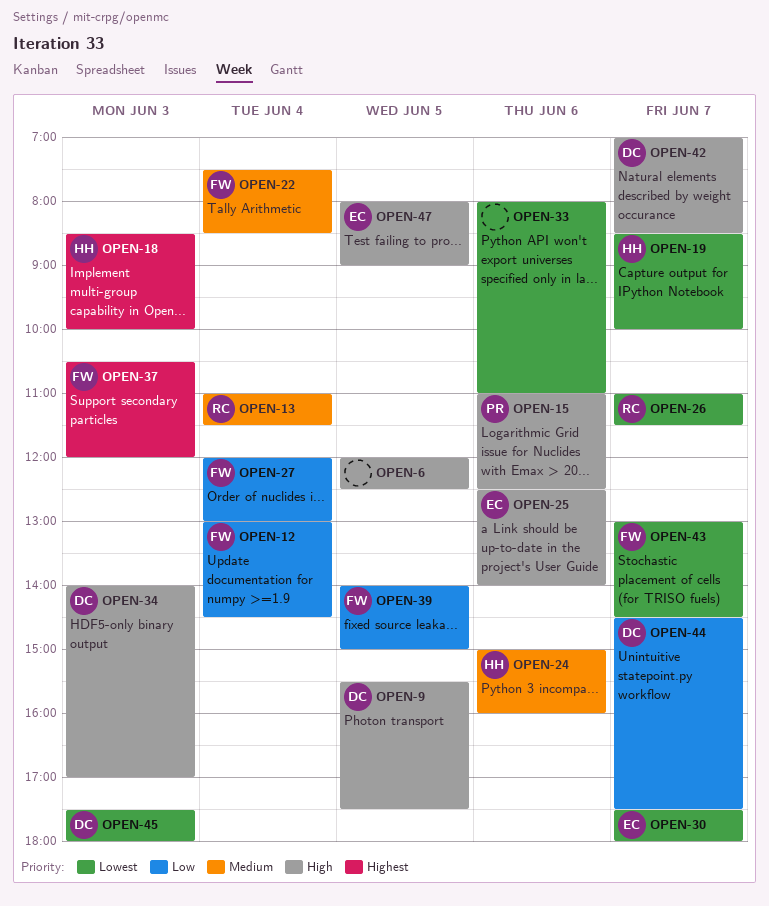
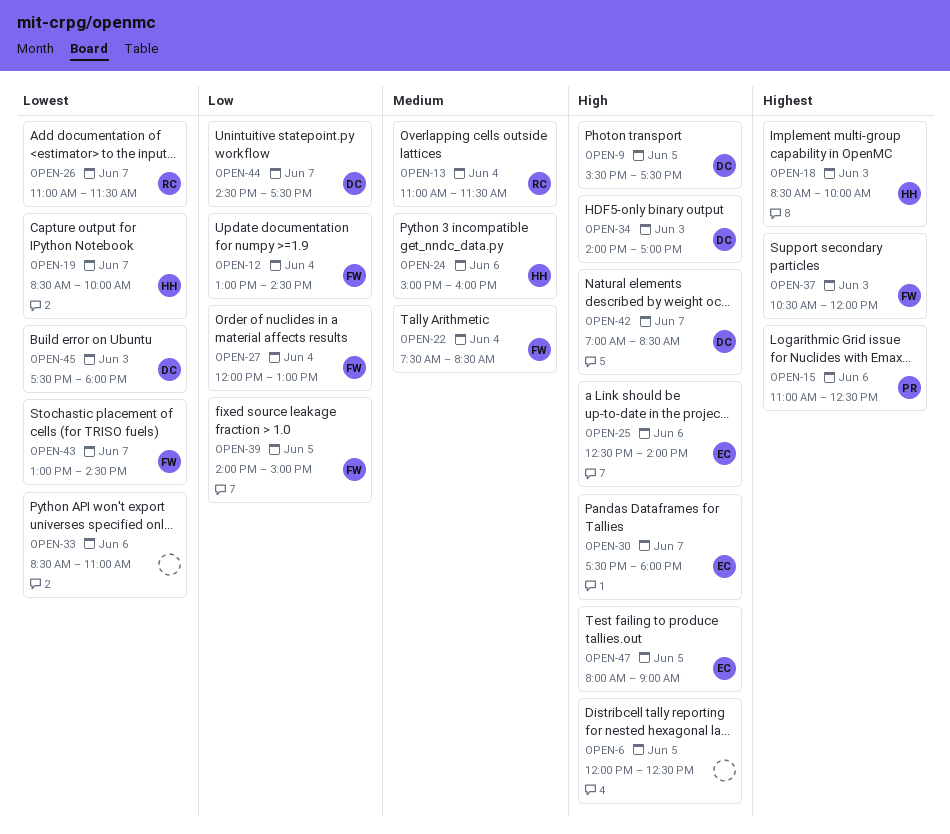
OPEN-15, priority: High -> Highest
OPEN-30, priority: Lowest -> High
OPEN-33, begins: 08:00 -> 08:30

